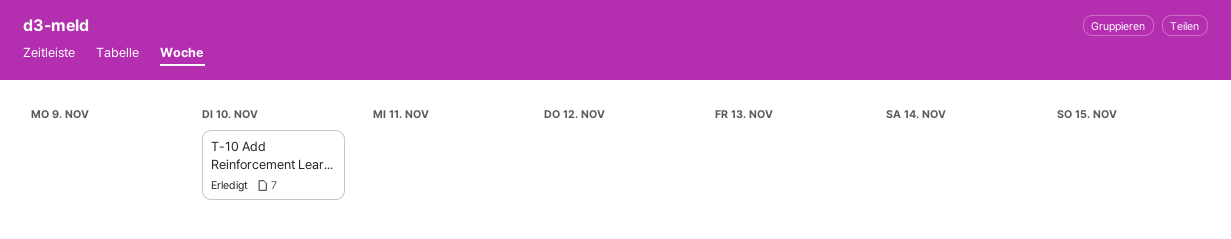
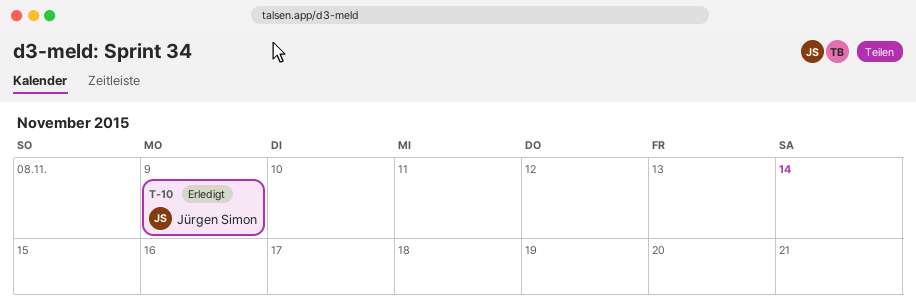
T-10, due: Nov 10 -> Nov 9

